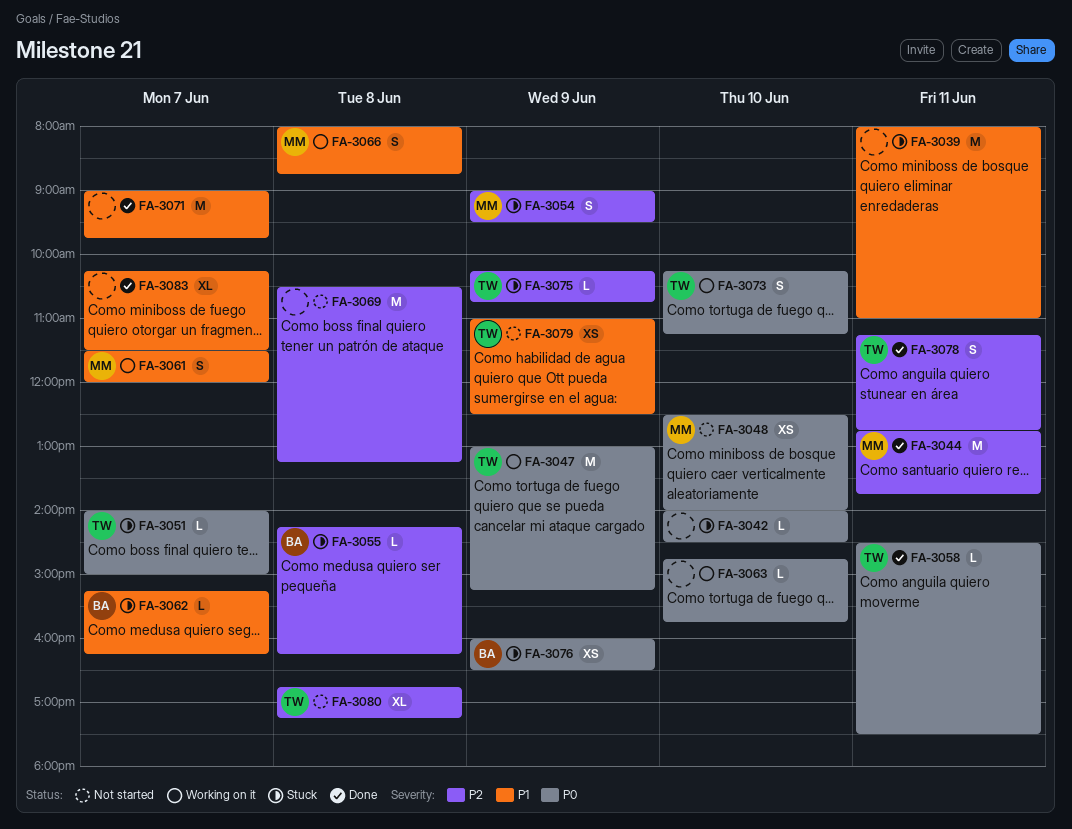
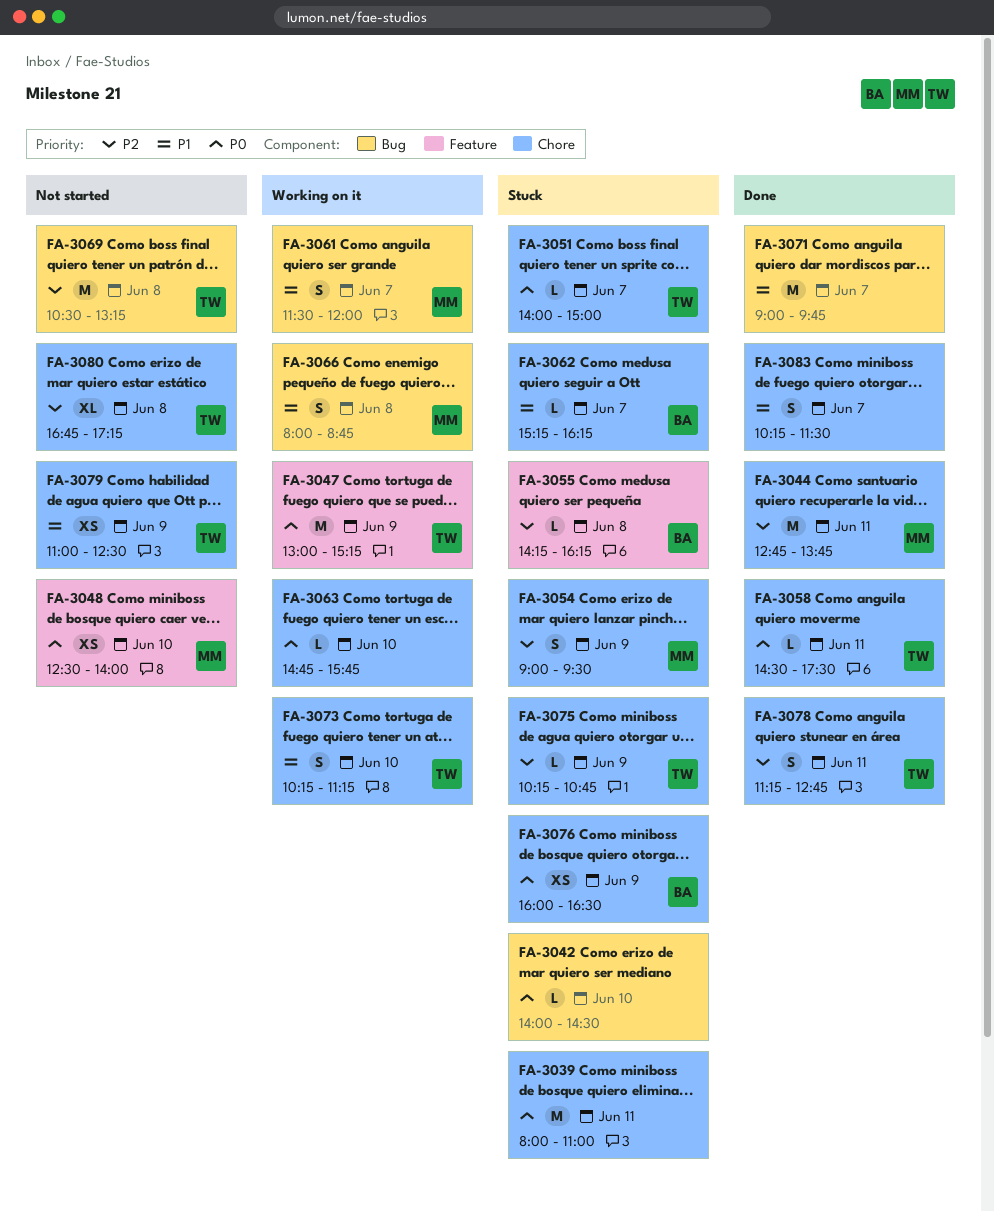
FA-3039, priority: P1 -> P0
FA-3069, owner: none -> TW
FA-3073, priority: P0 -> P1
FA-3083, estimate: XL -> S

